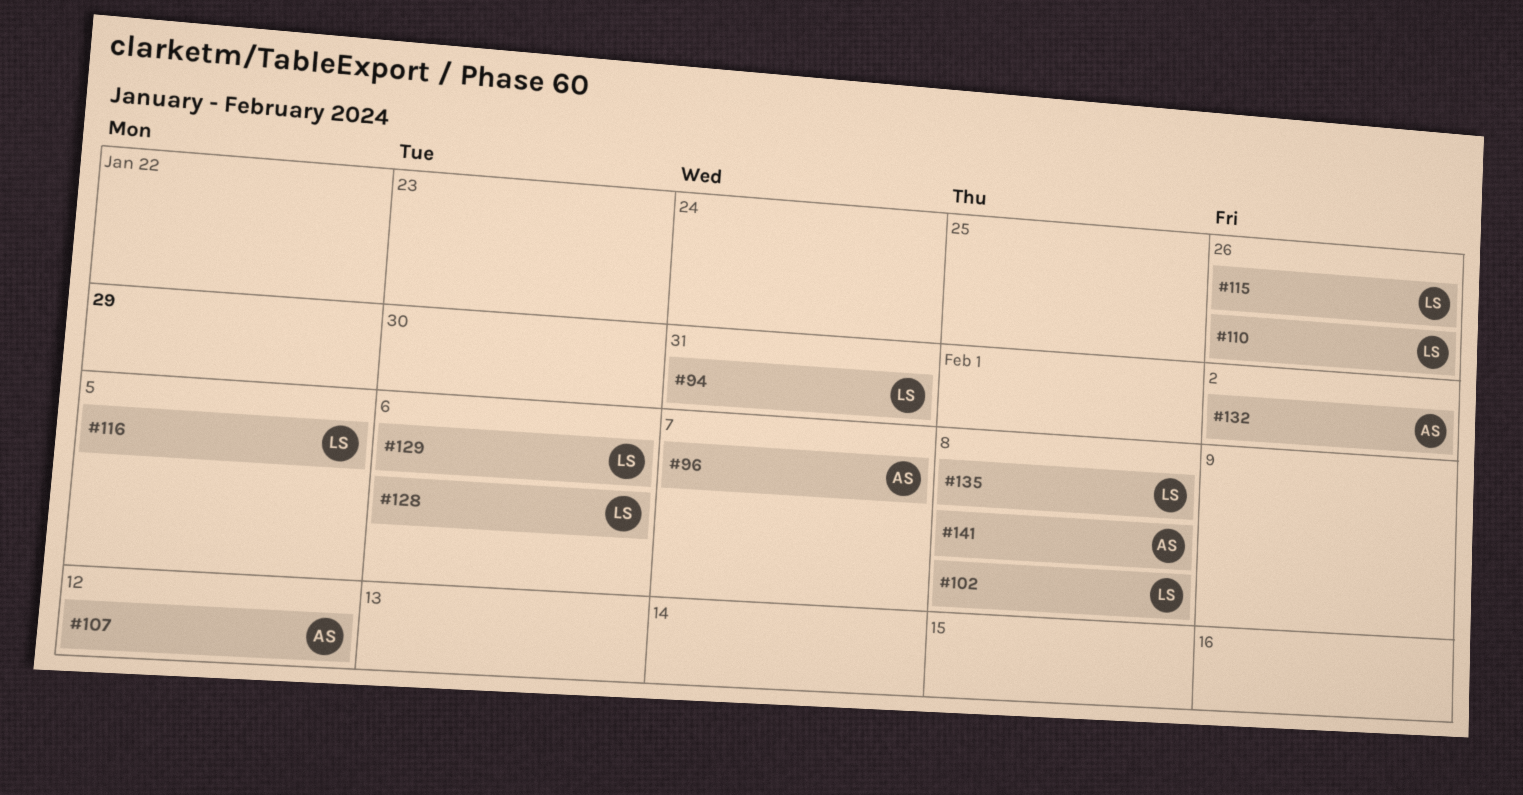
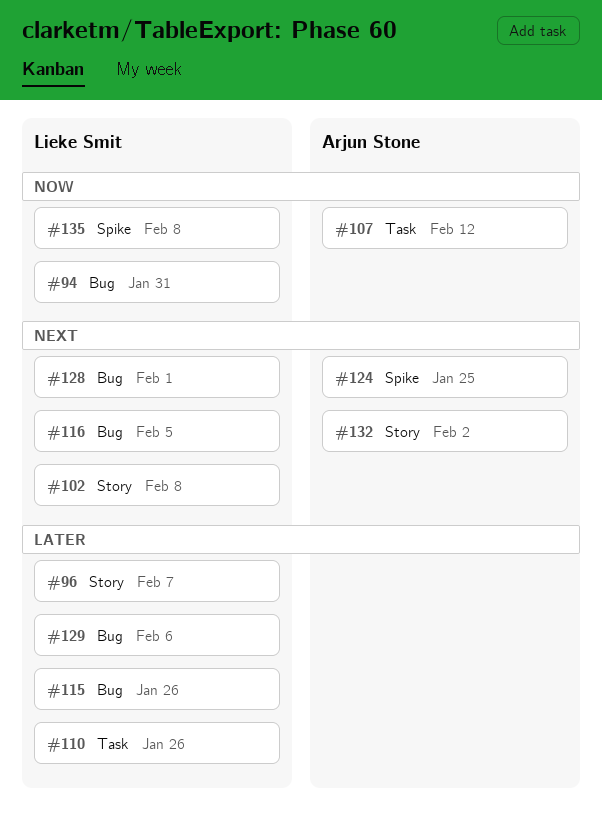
#96, owner: Arjun Stone -> Lieke Smit
#124: none -> present
#128, due: Feb 6 -> Feb 1
#141: present -> none

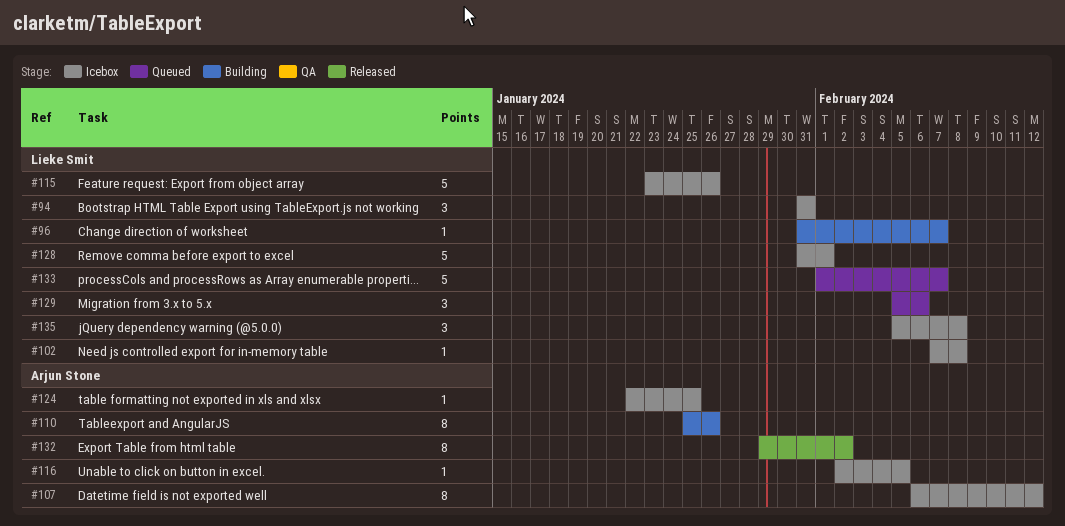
#110, owner: Lieke Smit -> Arjun Stone
#116, owner: Lieke Smit -> Arjun Stone
#133: none -> present

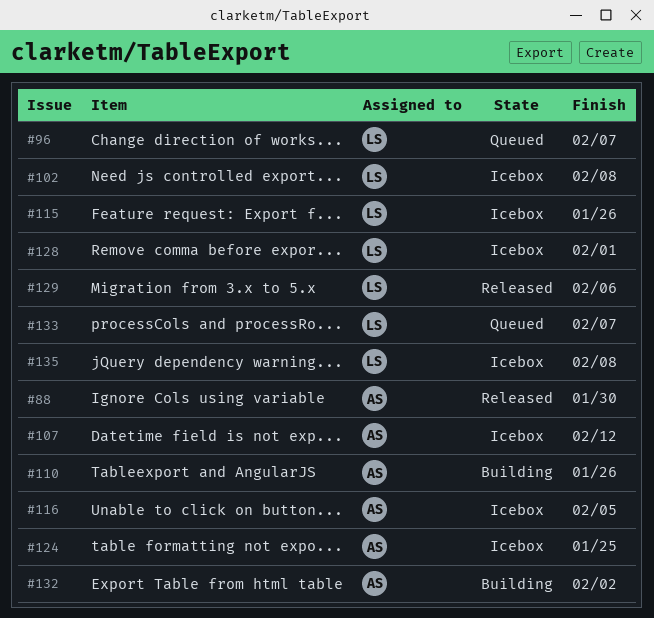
#88: none -> present
#94: present -> none
#96, status: Building -> Queued
#129, status: Queued -> Released
#132, status: Released -> Building

